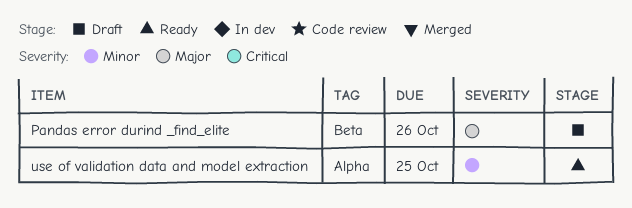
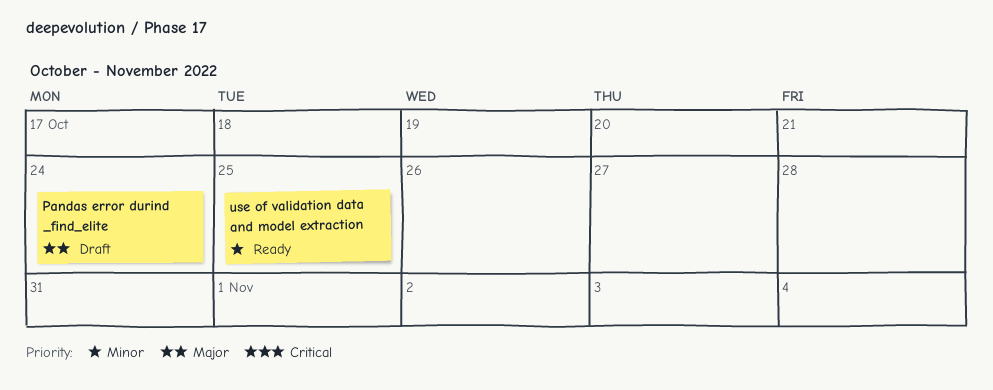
Pandas error durind _find_elite, due: Oct 26 -> Oct 24

